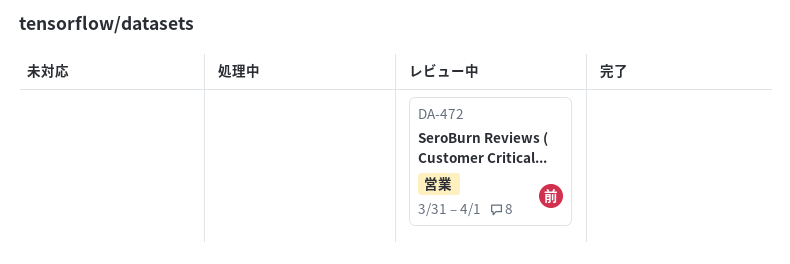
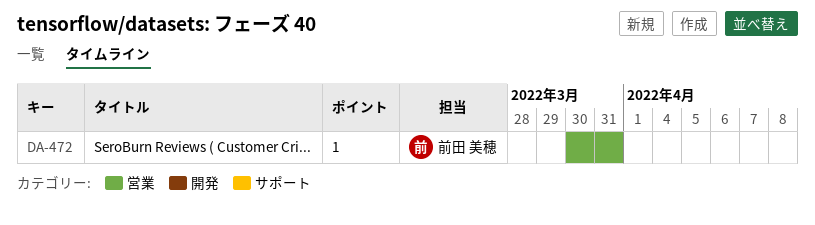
DA-472, start: Mar 31 -> Mar 30
DA-472, due: Apr 1 -> Mar 31

